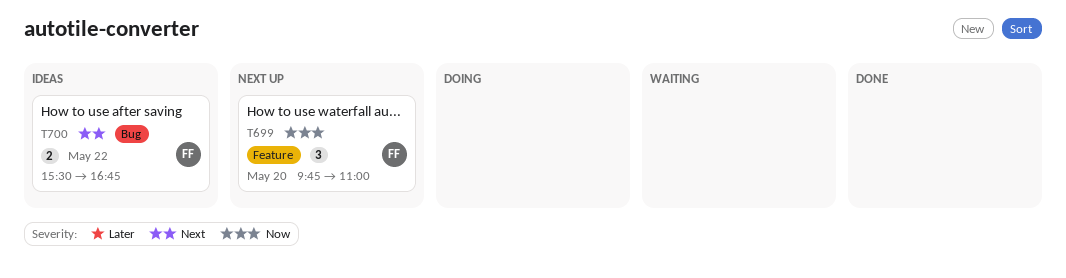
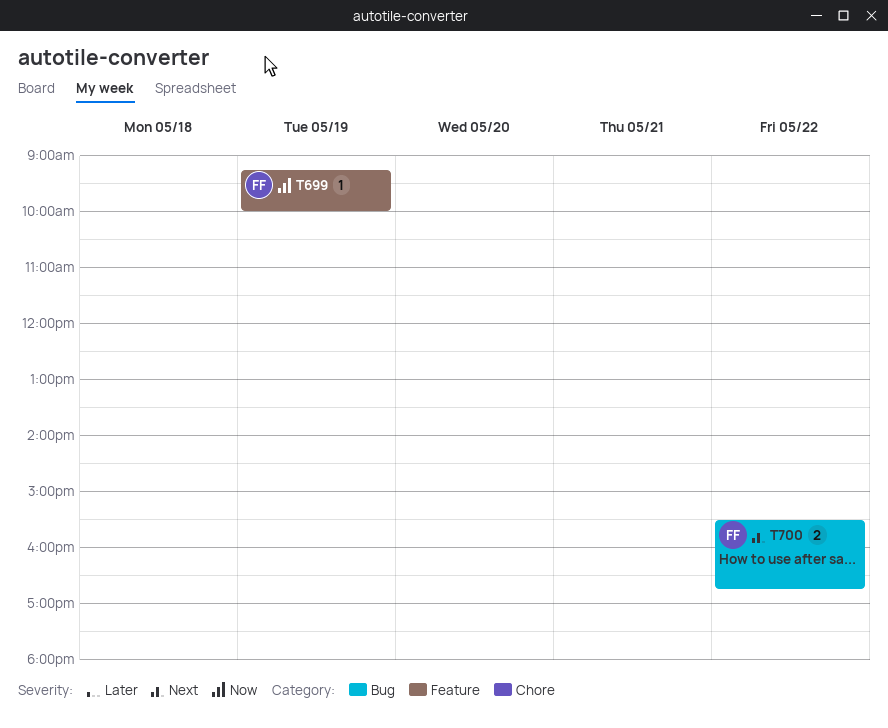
T699, estimate: 3 -> 1
T699, day: May 20 -> May 19
T699, begins: 09:45 -> 09:15
T699, ends: 11:00 -> 10:00

